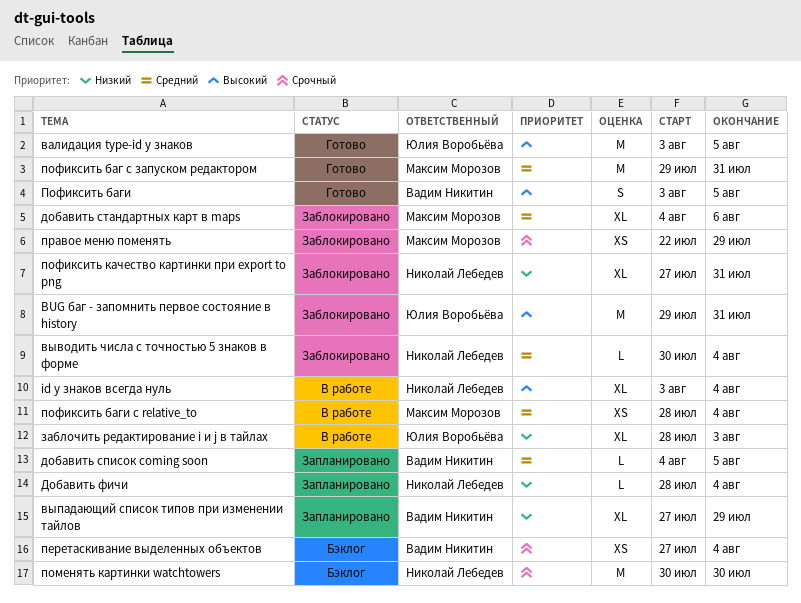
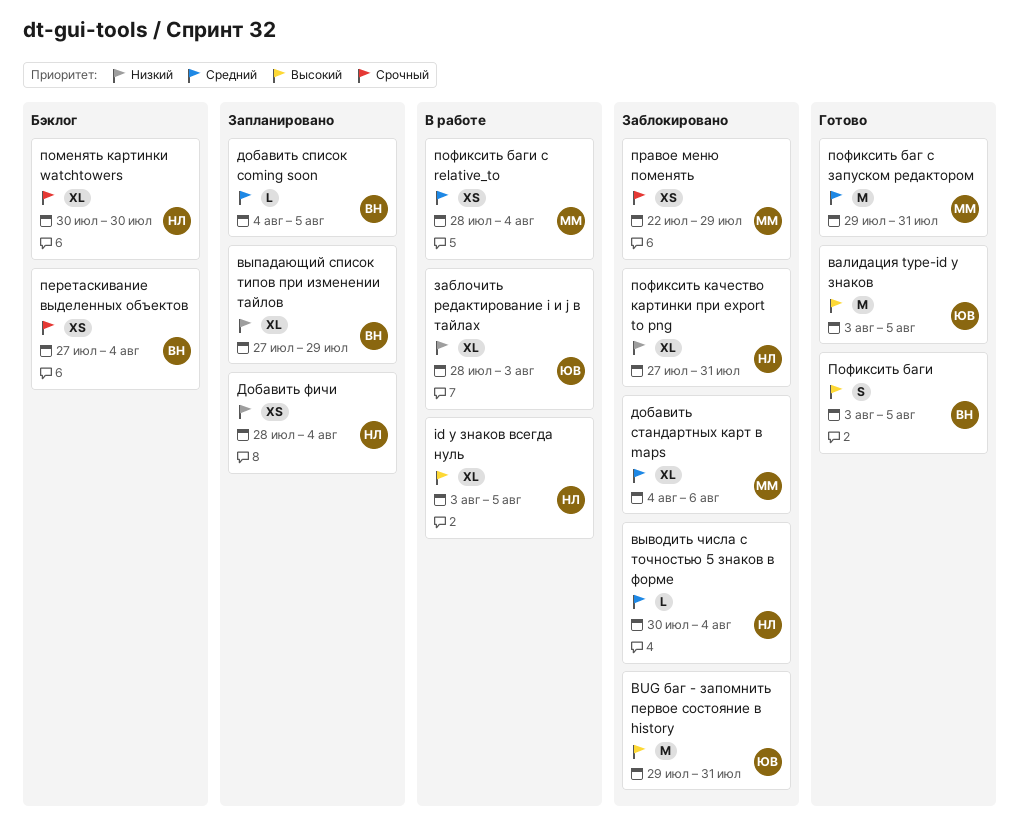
id у знаков всегда нуль, due: Aug 4 -> Aug 5
Добавить фичи, estimate: L -> XS
поменять картинки watchtowers, estimate: M -> XL

